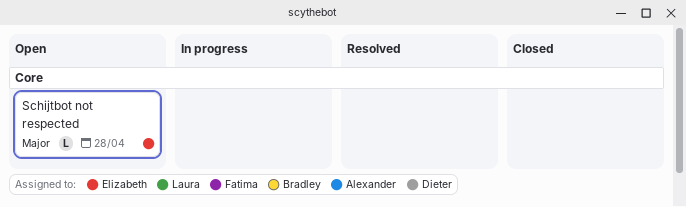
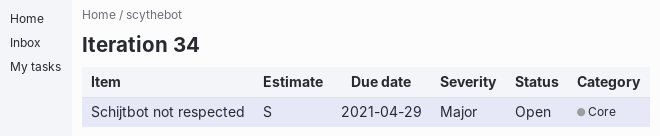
Schijtbot not respected, estimate: L -> S
Schijtbot not respected, due: Apr 28 -> Apr 29

